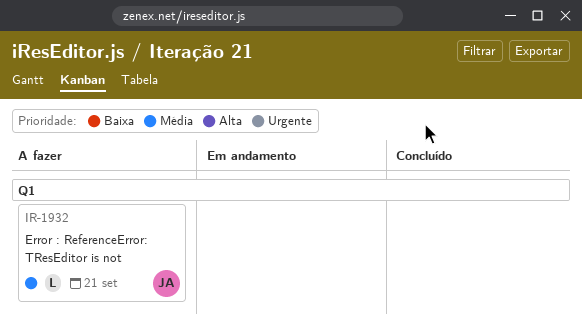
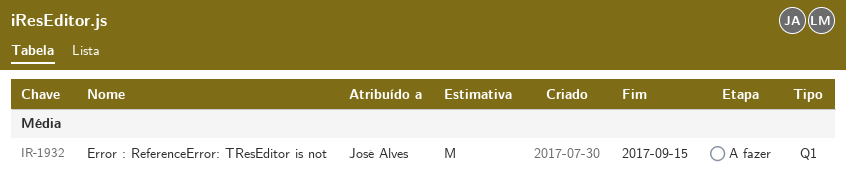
IR-1932, estimate: L -> M
IR-1932, due: Sep 21 -> Sep 15

